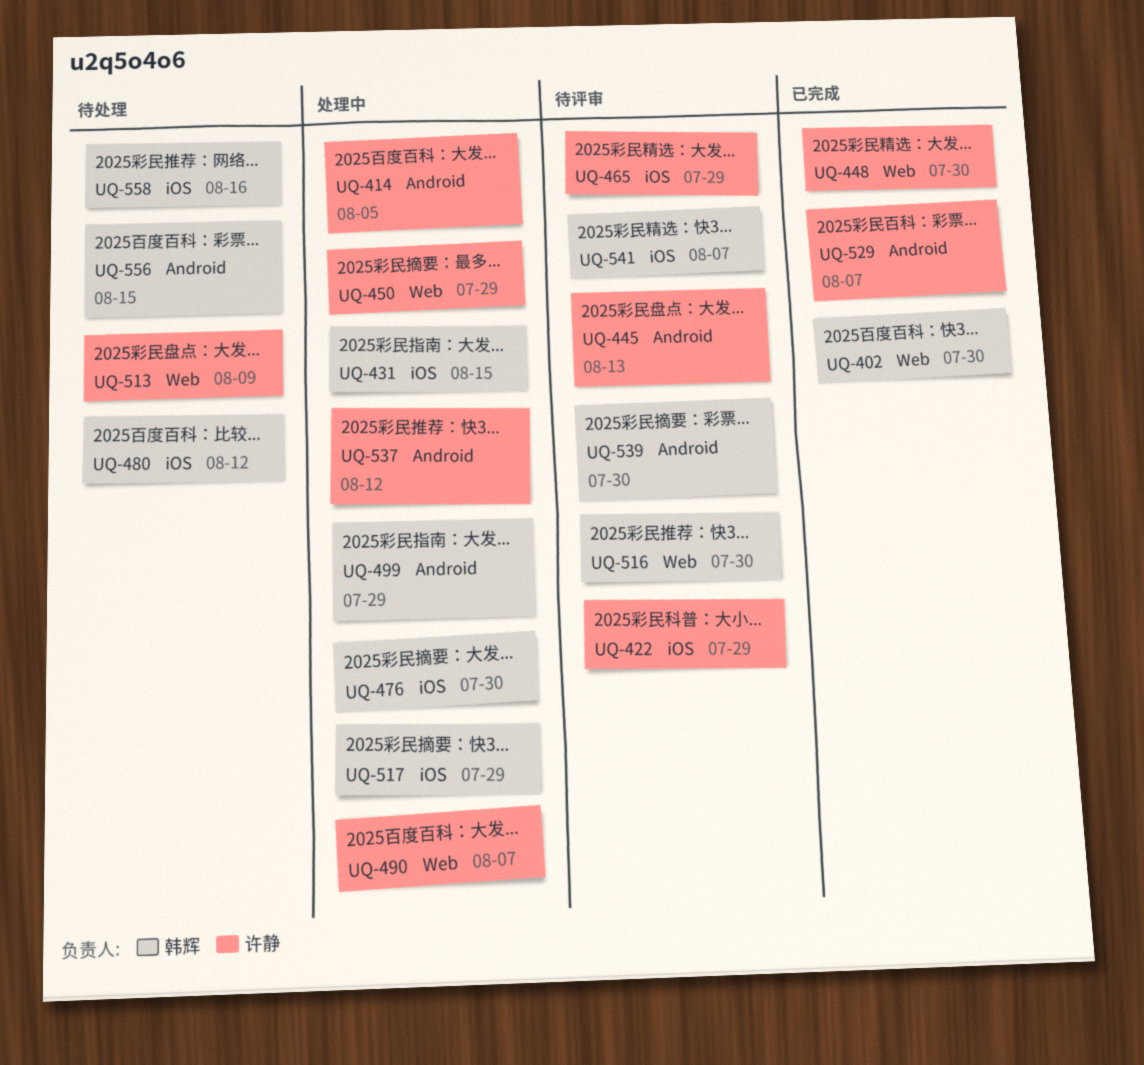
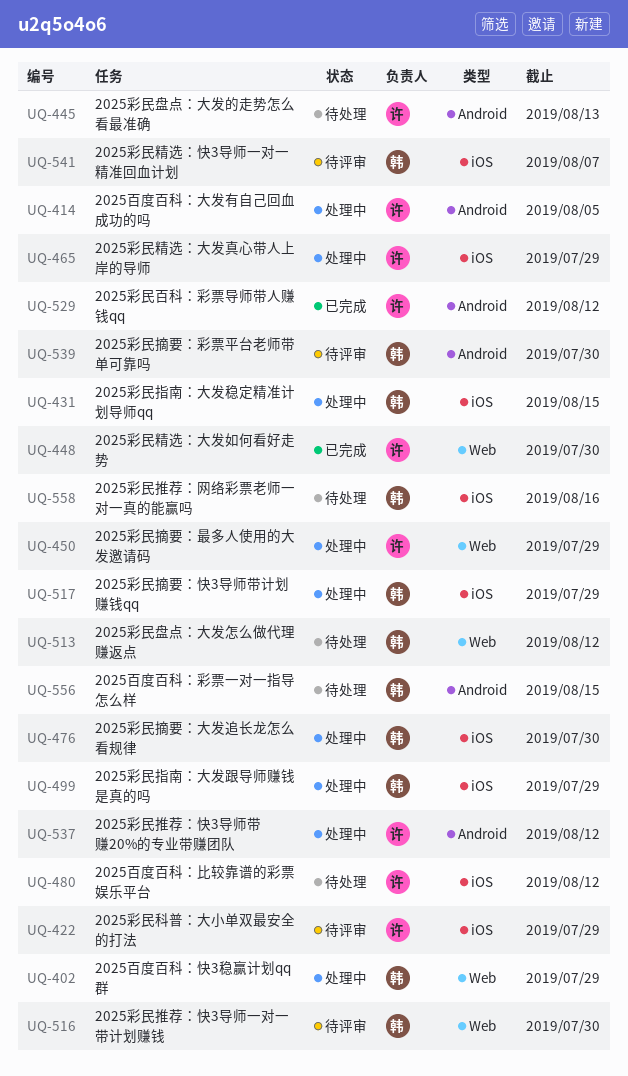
UQ-402, status: 已完成 -> 处理中
UQ-402, due: Jul 30 -> Jul 29
UQ-445, status: 待评审 -> 待处理
UQ-465, status: 待评审 -> 处理中
UQ-480, owner: 韩辉 -> 许静
UQ-490: present -> none
UQ-499, label: Android -> iOS
UQ-513, owner: 许静 -> 韩辉
UQ-513, due: Aug 9 -> Aug 12
UQ-529, due: Aug 7 -> Aug 12

